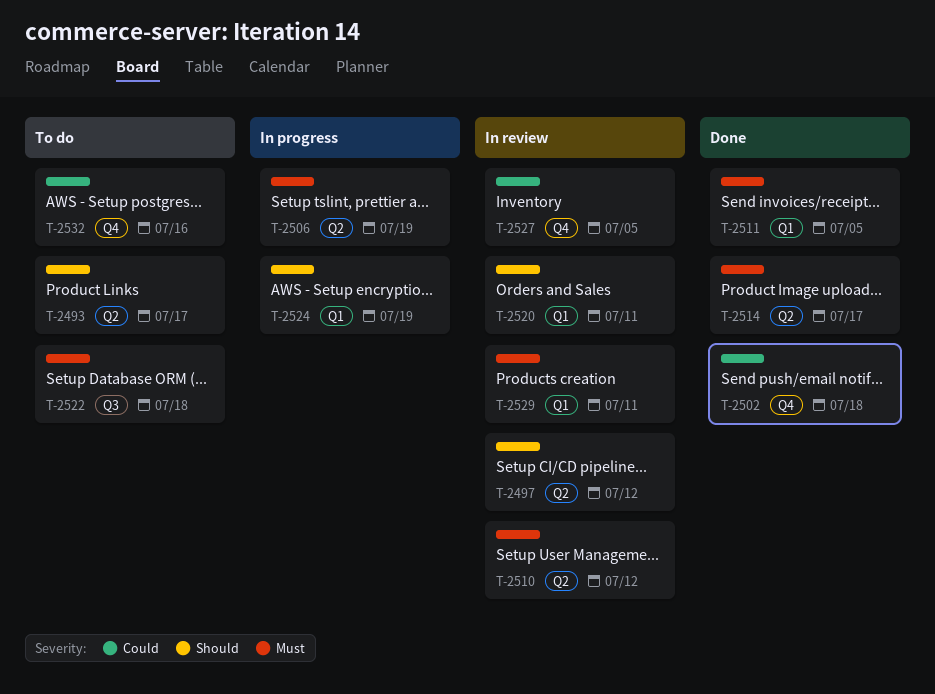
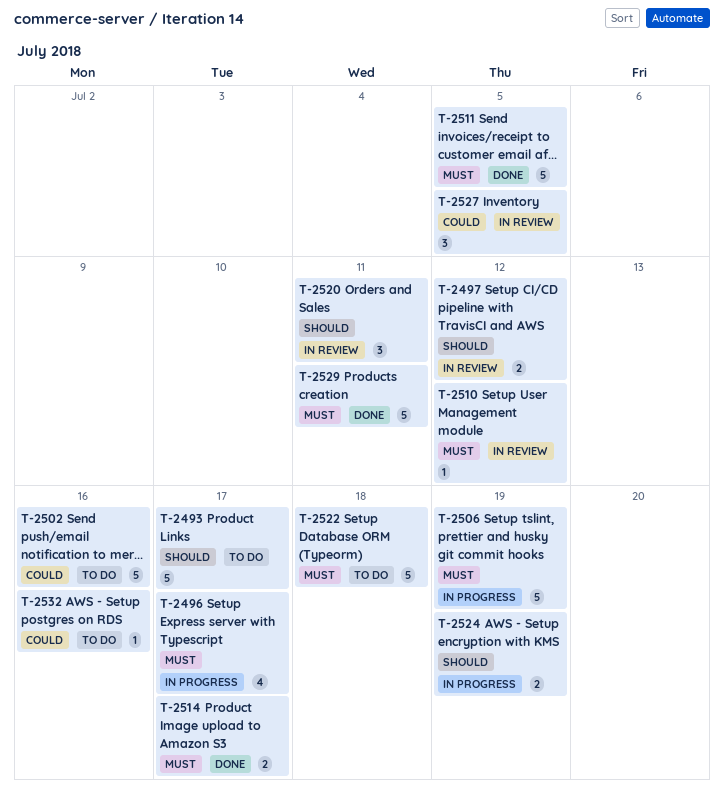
T-2496: none -> present
T-2502, status: Done -> To do
T-2502, due: Jul 18 -> Jul 16
T-2529, status: In review -> Done

